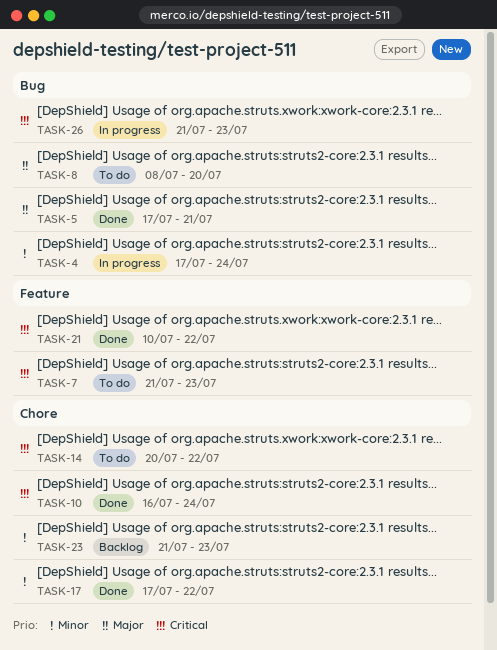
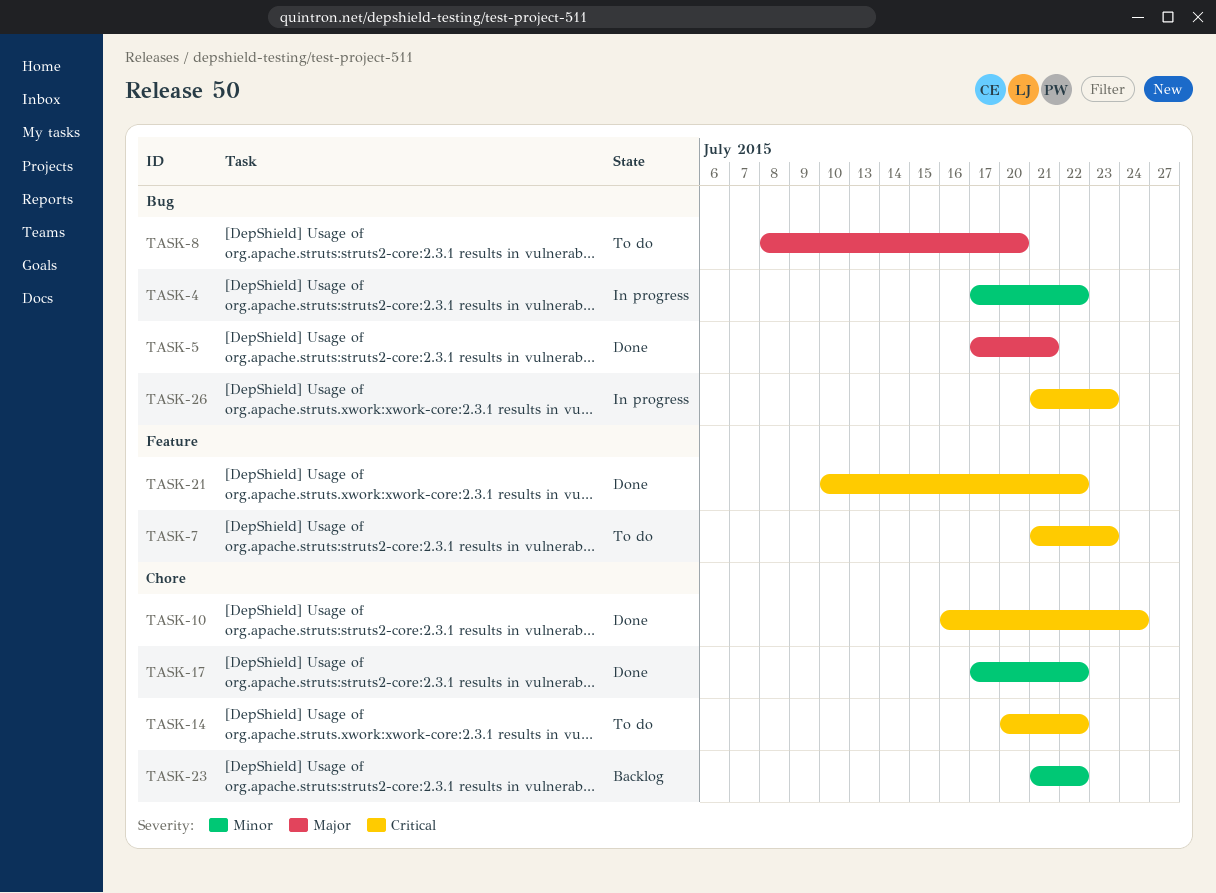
TASK-4, due: Jul 24 -> Jul 22
TASK-23, due: Jul 23 -> Jul 22

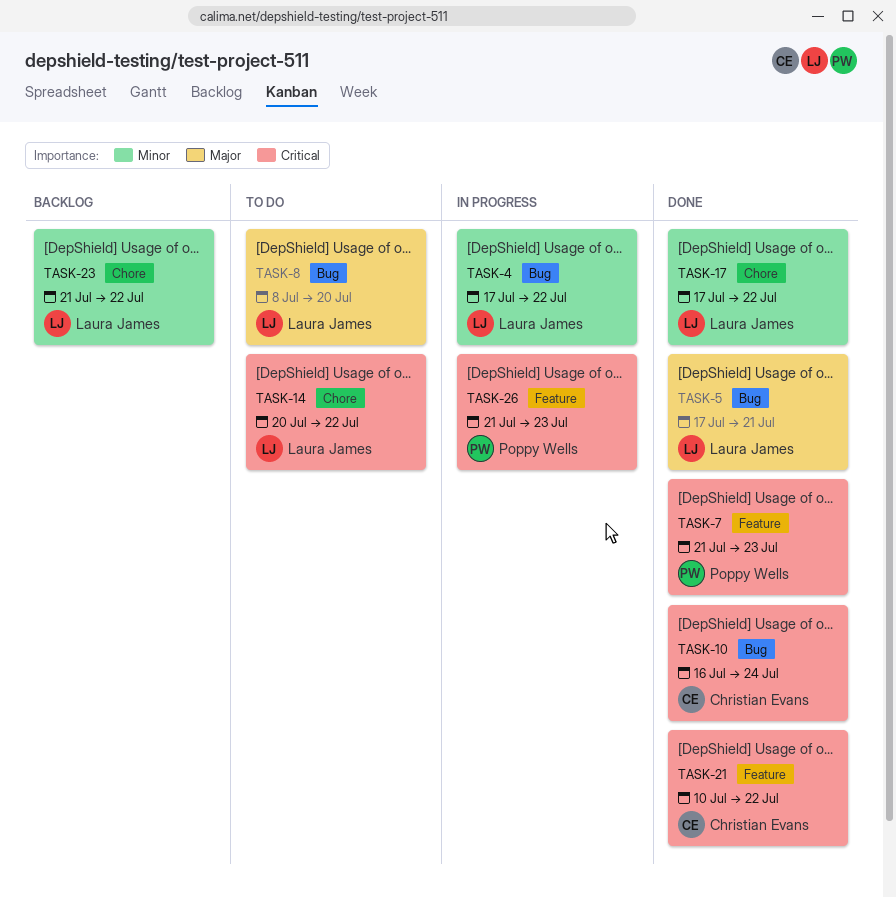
TASK-7, status: To do -> Done
TASK-10, label: Chore -> Bug
TASK-26, label: Bug -> Feature

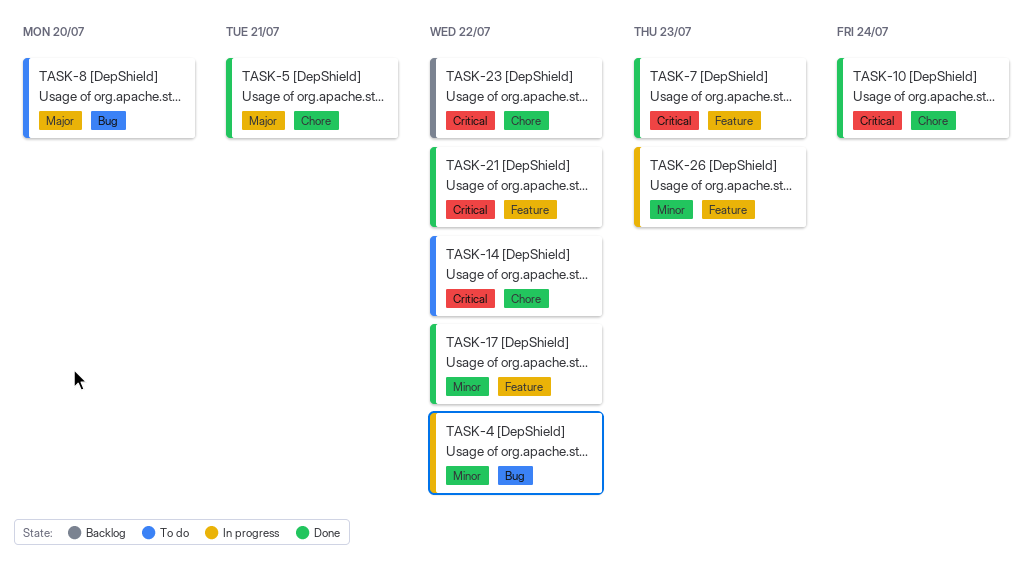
TASK-5, label: Bug -> Chore
TASK-10, label: Bug -> Chore
TASK-17, label: Chore -> Feature
TASK-23, priority: Minor -> Critical
TASK-26, priority: Critical -> Minor

